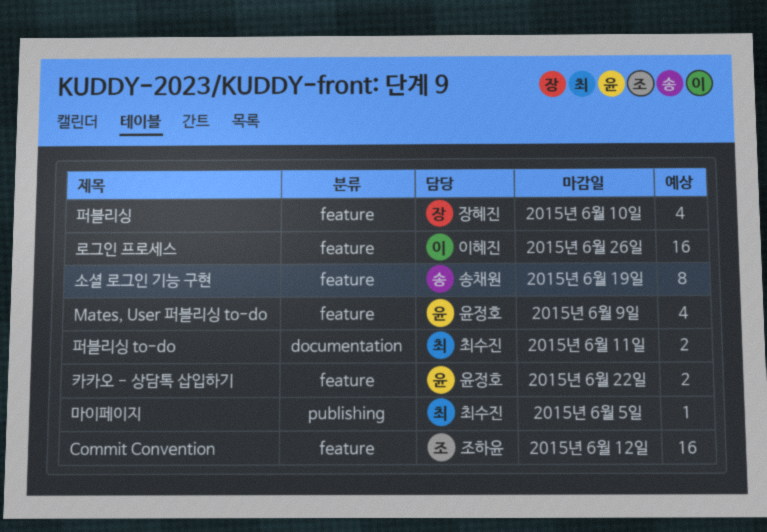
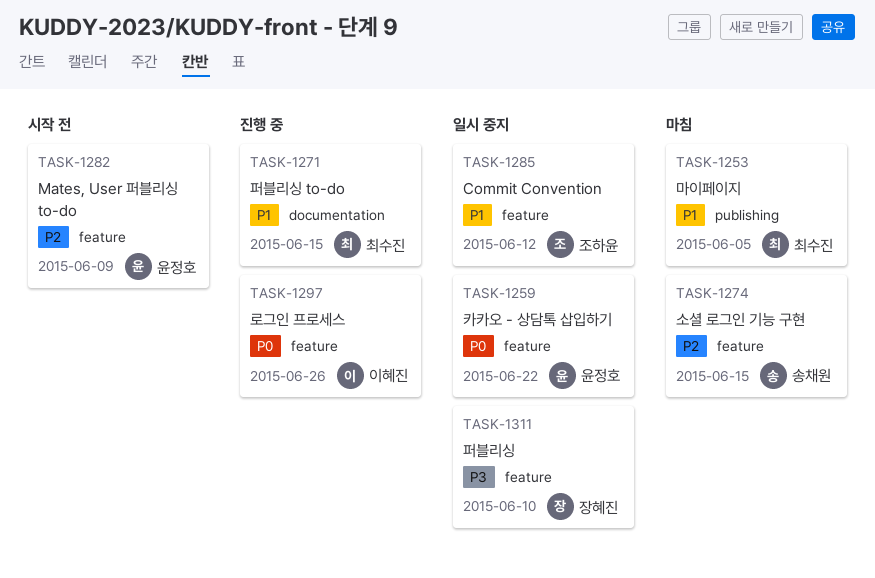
소셜 로그인 기능 구현, due: Jun 19 -> Jun 15
퍼블리싱 to-do, due: Jun 11 -> Jun 15

